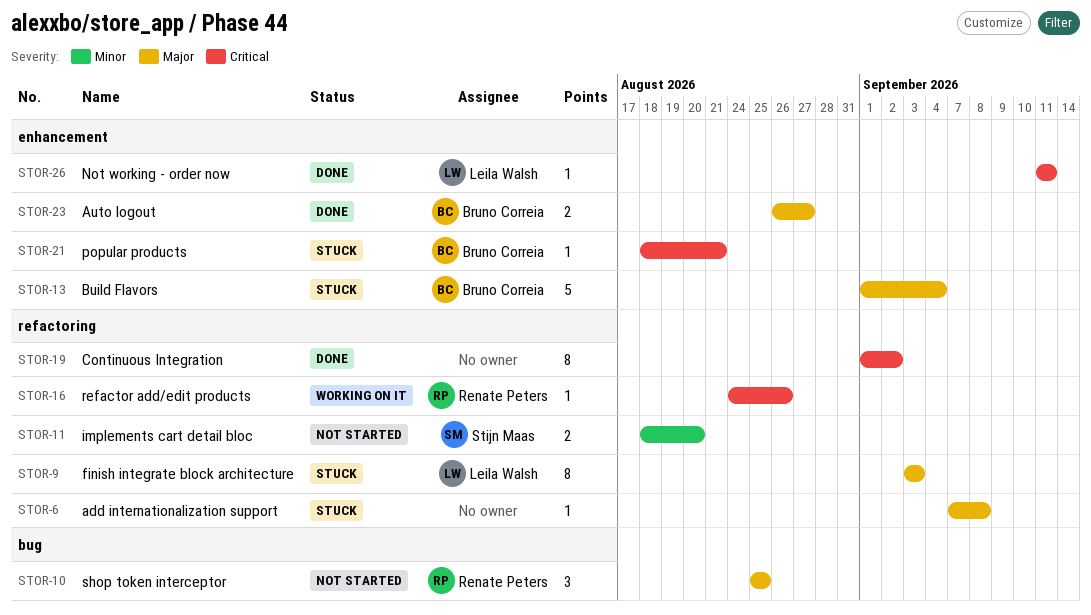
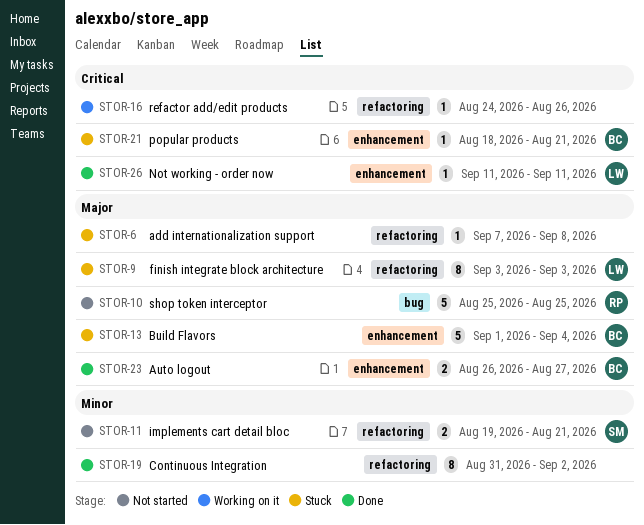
STOR-10, estimate: 3 -> 5
STOR-11, start: Aug 18 -> Aug 19
STOR-11, due: Aug 20 -> Aug 21
STOR-16, owner: Renate Peters -> none
STOR-19, priority: Critical -> Minor
STOR-19, start: Sep 1 -> Aug 31

